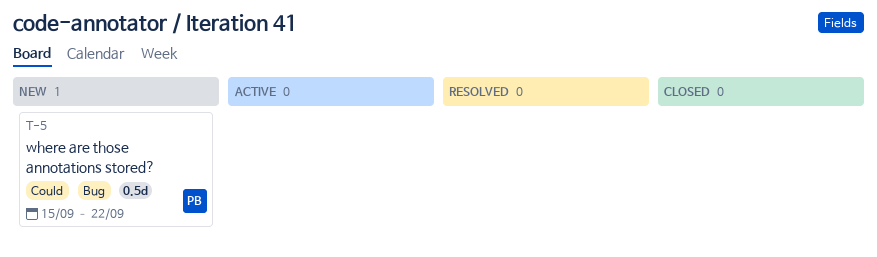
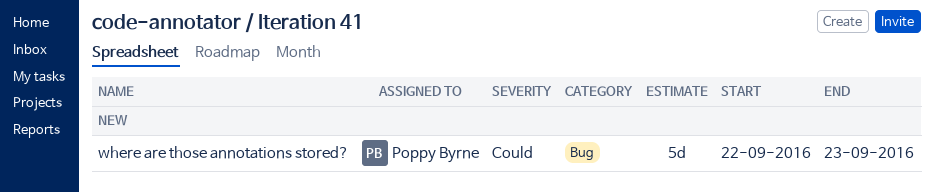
where are those annotations stored?, estimate: 0.5d -> 5d
where are those annotations stored?, start: Sep 15 -> Sep 22
where are those annotations stored?, due: Sep 22 -> Sep 23

